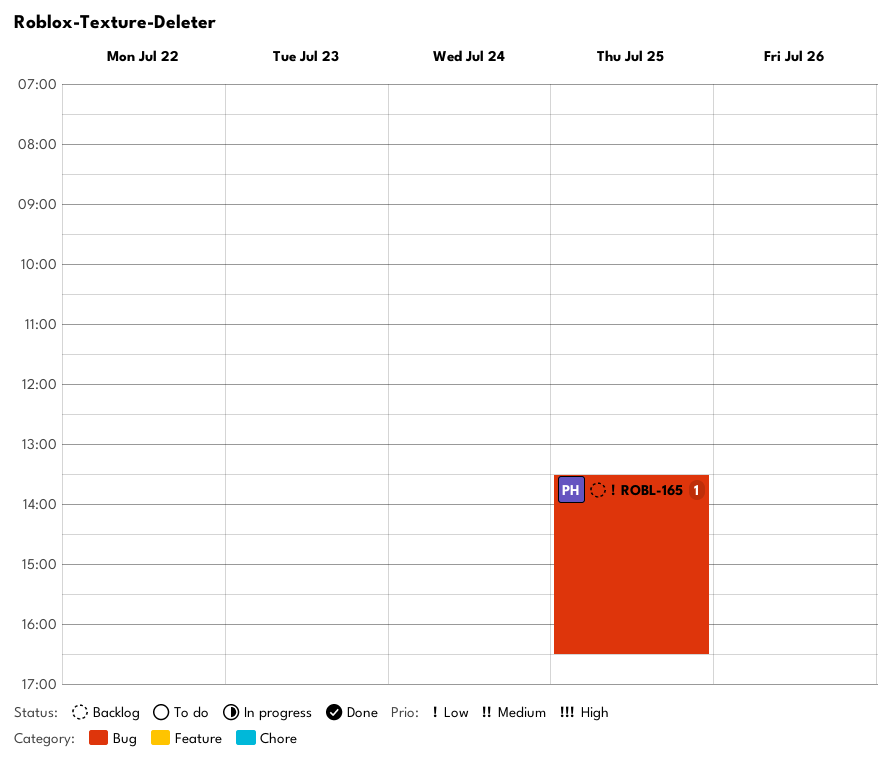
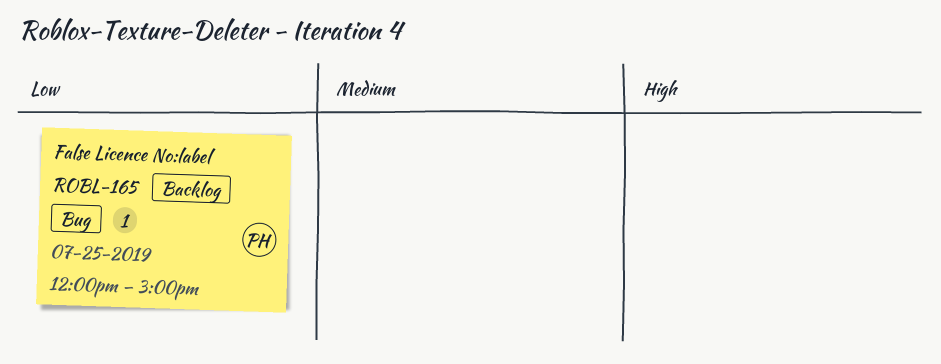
ROBL-165, begins: 13:30 -> 12:00
ROBL-165, ends: 16:30 -> 15:00

